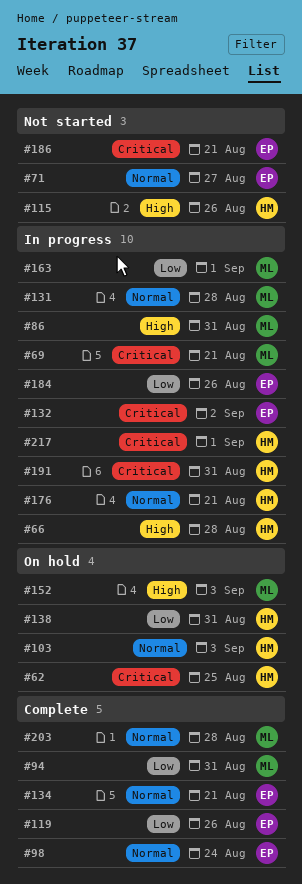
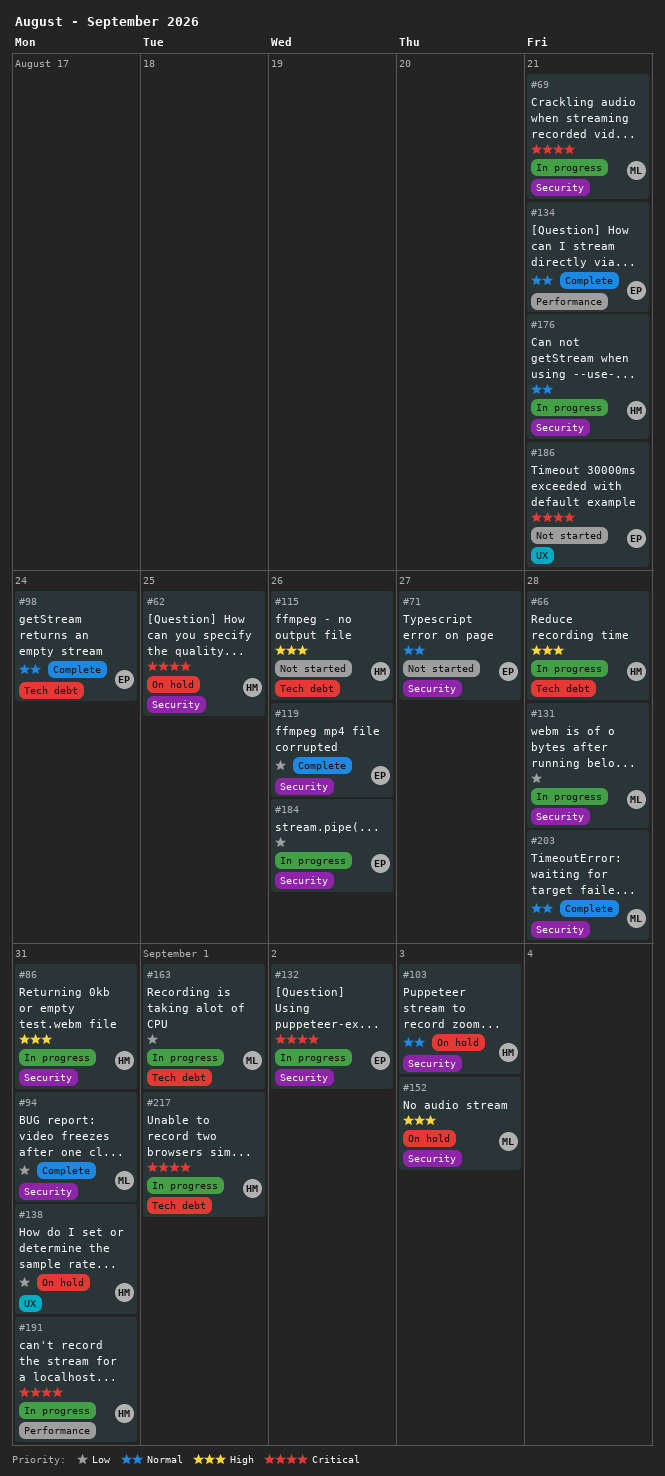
#86, owner: ML -> HM
#131, priority: Normal -> Low

